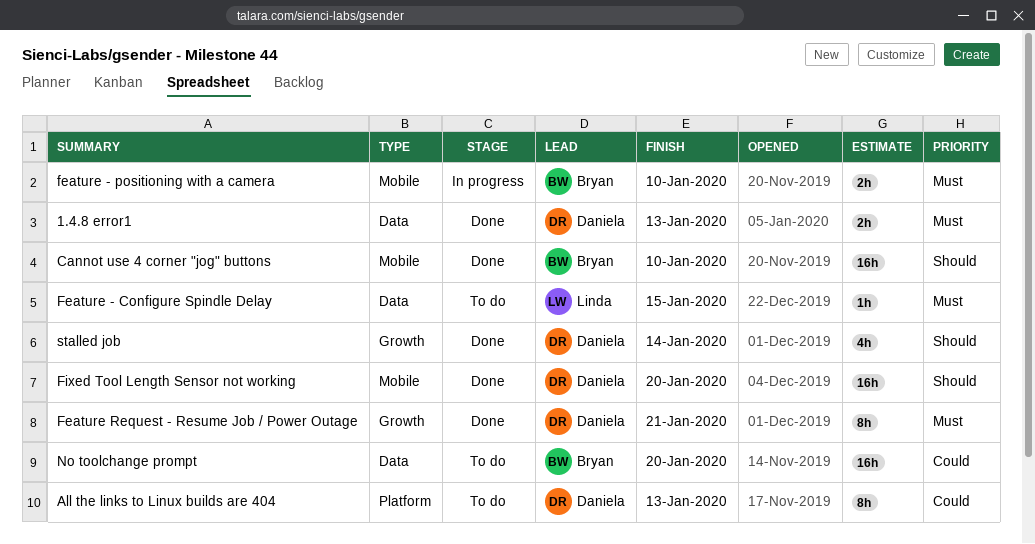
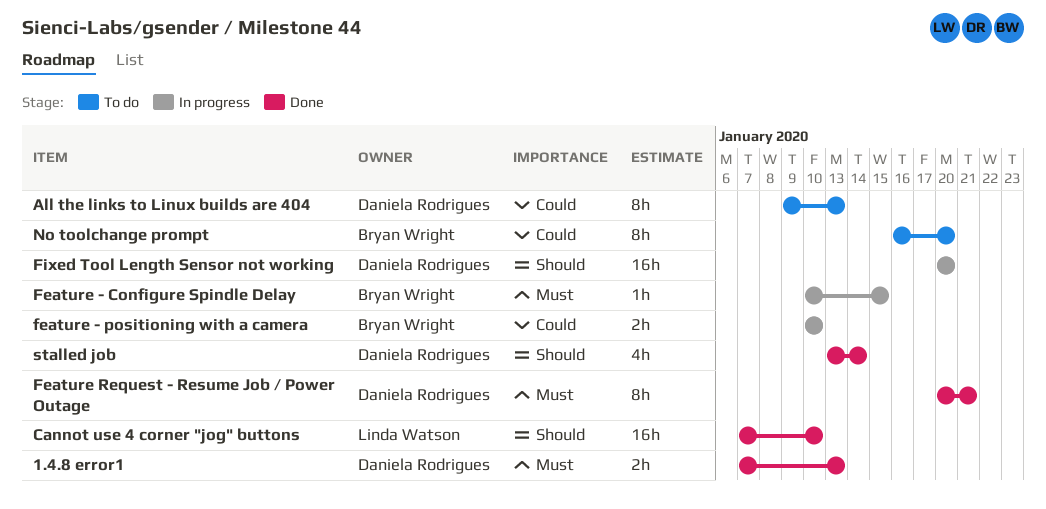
Cannot use 4 corner "jog" buttons, owner: Bryan Wright -> Linda Watson
Feature - Configure Spindle Delay, status: To do -> In progress
Feature - Configure Spindle Delay, owner: Linda Watson -> Bryan Wright
feature - positioning with a camera, priority: Must -> Could
Fixed Tool Length Sensor not working, status: Done -> In progress
No toolchange prompt, estimate: 16h -> 8h

